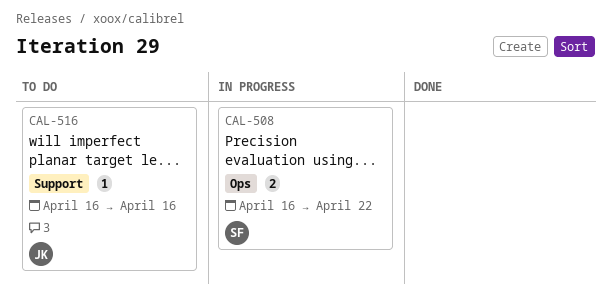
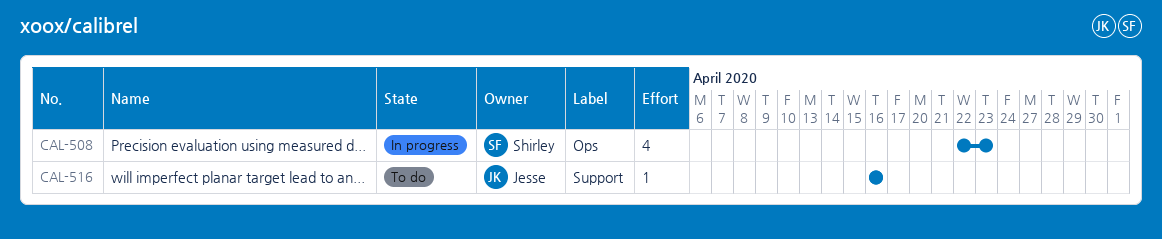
CAL-508, estimate: 2 -> 4
CAL-508, start: Apr 16 -> Apr 22
CAL-508, due: Apr 22 -> Apr 23

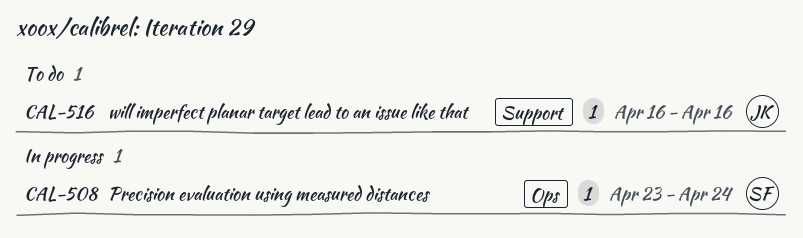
CAL-508, estimate: 4 -> 1
CAL-508, start: Apr 22 -> Apr 23
CAL-508, due: Apr 23 -> Apr 24

